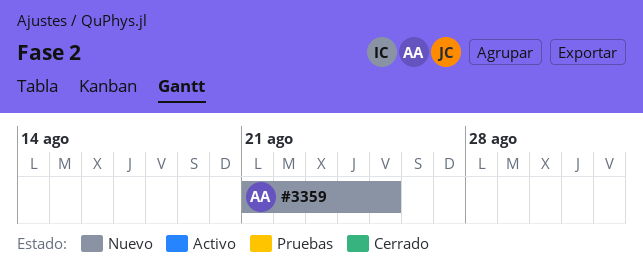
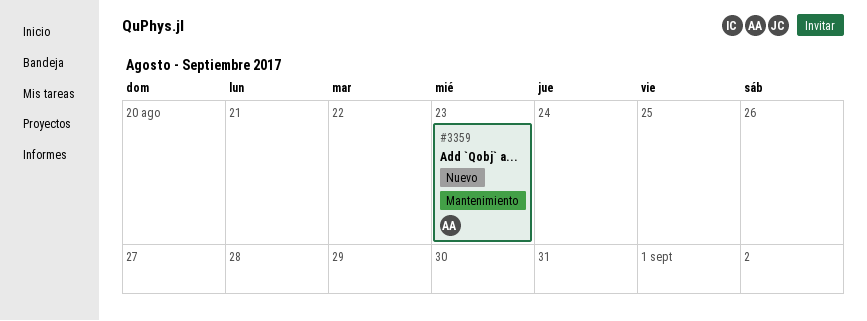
#3359, due: Aug 25 -> Aug 23

